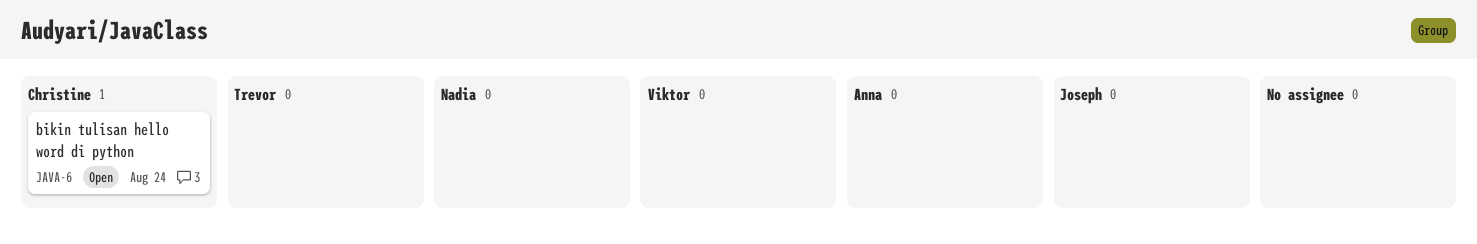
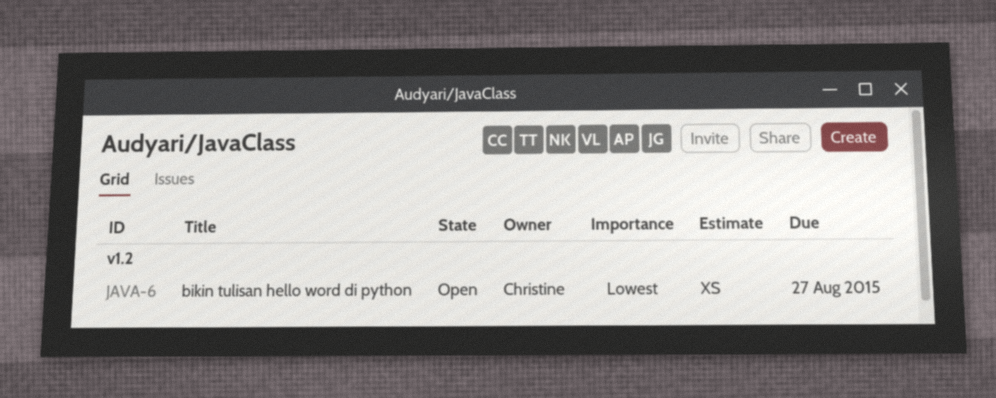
JAVA-6, due: Aug 24 -> Aug 27

